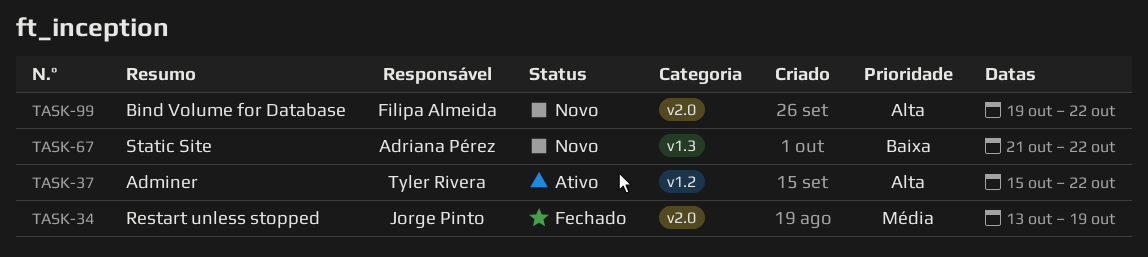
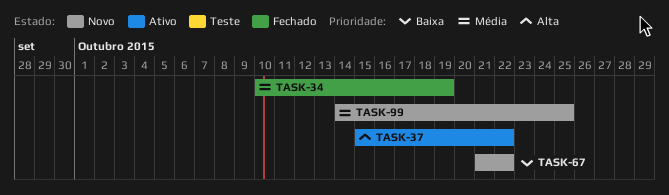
TASK-34, start: Oct 13 -> Oct 10
TASK-99, priority: Alta -> Média
TASK-99, start: Oct 19 -> Oct 14
TASK-99, due: Oct 22 -> Oct 25

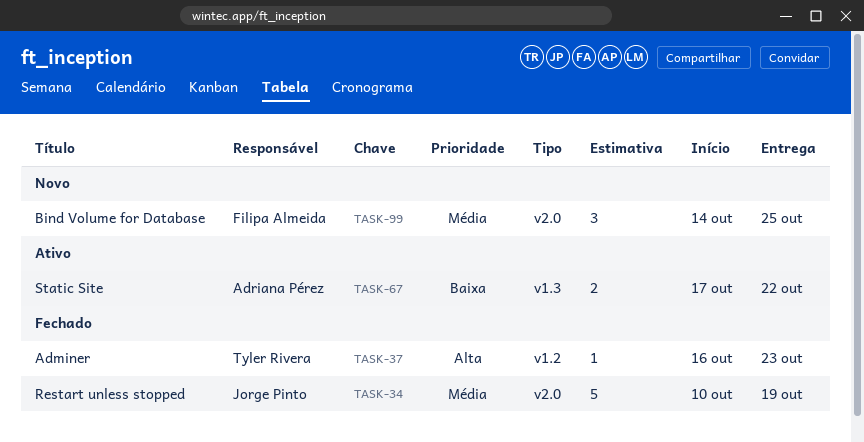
TASK-37, status: Ativo -> Fechado
TASK-37, start: Oct 15 -> Oct 16
TASK-37, due: Oct 22 -> Oct 23
TASK-67, status: Novo -> Ativo
TASK-67, start: Oct 21 -> Oct 17

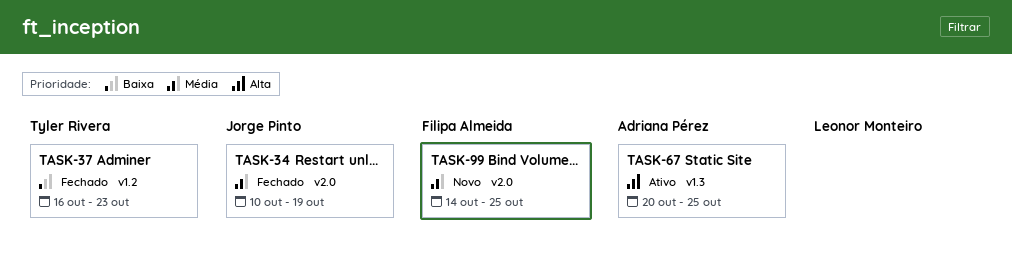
TASK-37, priority: Alta -> Baixa
TASK-67, priority: Baixa -> Alta
TASK-67, start: Oct 17 -> Oct 20
TASK-67, due: Oct 22 -> Oct 25

